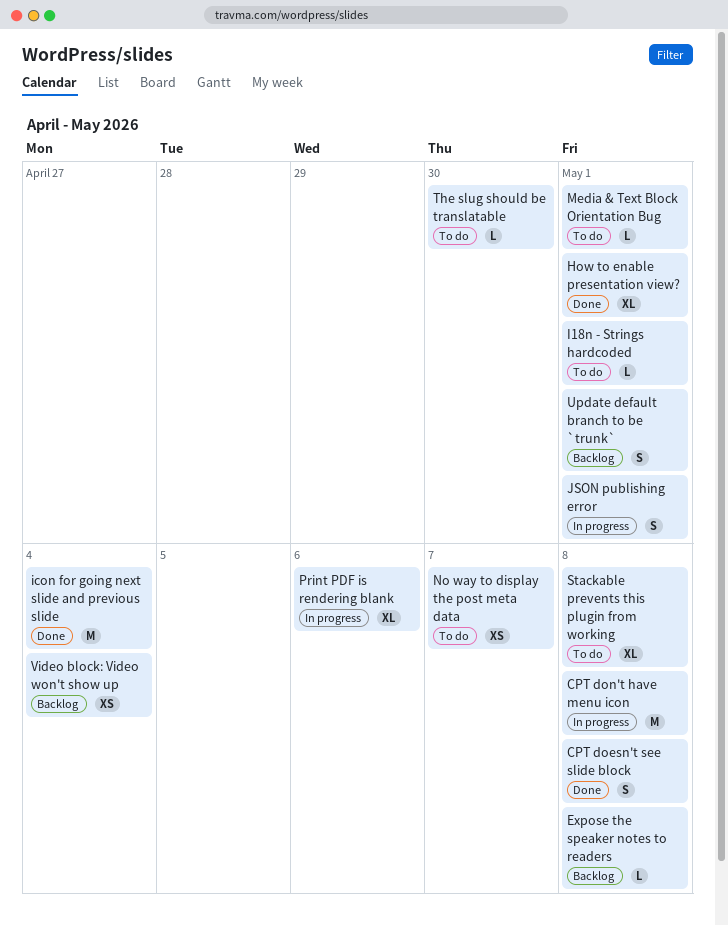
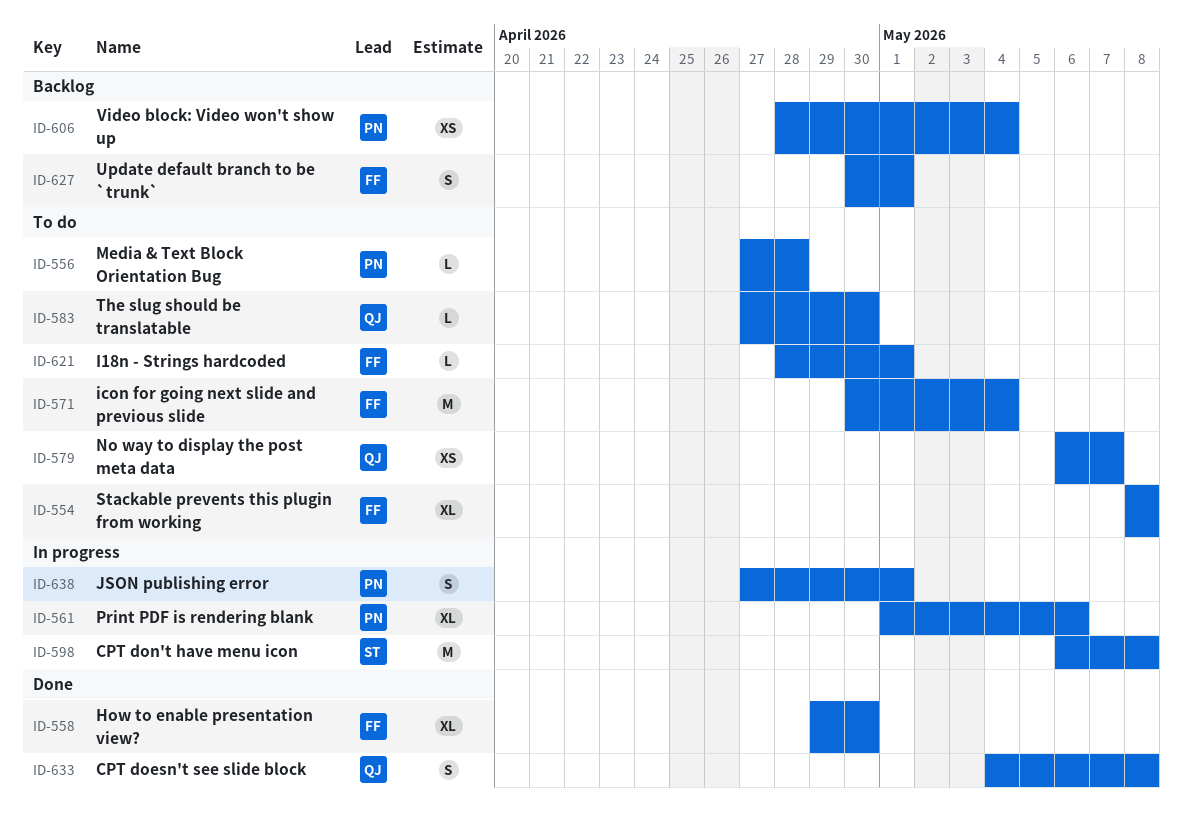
Expose the speaker notes to readers: present -> none
How to enable presentation view?, due: May 1 -> Apr 30
icon for going next slide and previous slide, status: Done -> To do
Media & Text Block Orientation Bug, due: May 1 -> Apr 28

